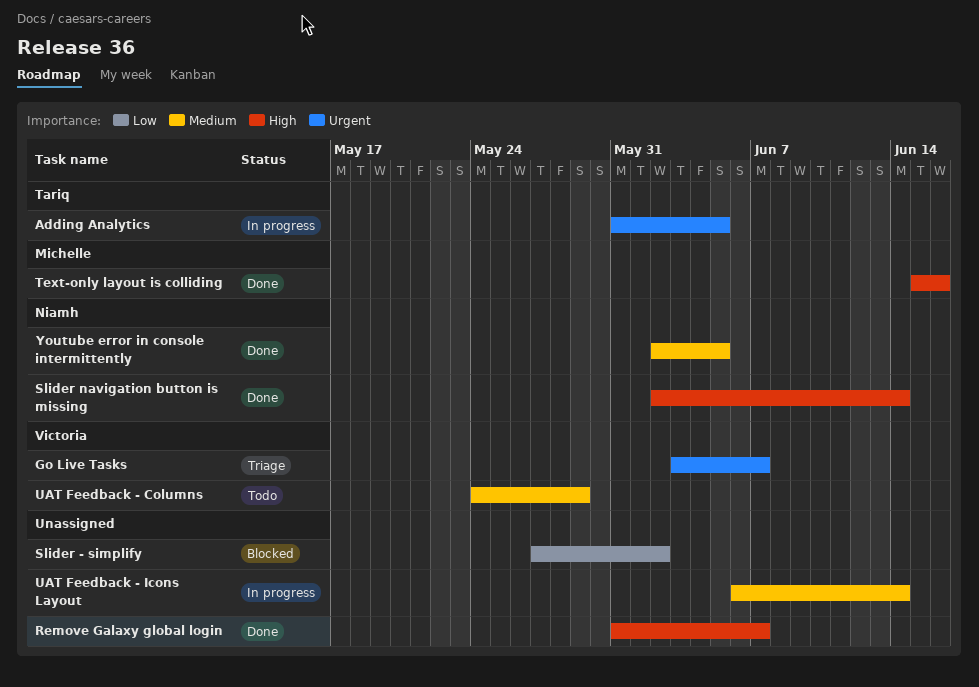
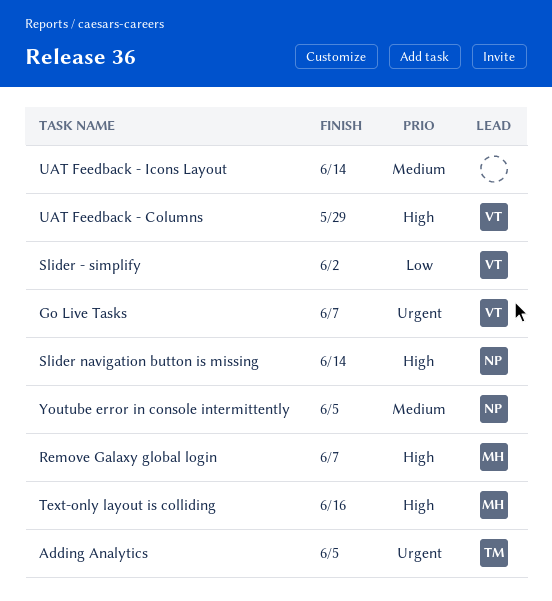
Remove Galaxy global login, owner: none -> Michelle
Slider - simplify, owner: none -> Victoria
UAT Feedback - Columns, priority: Medium -> High

